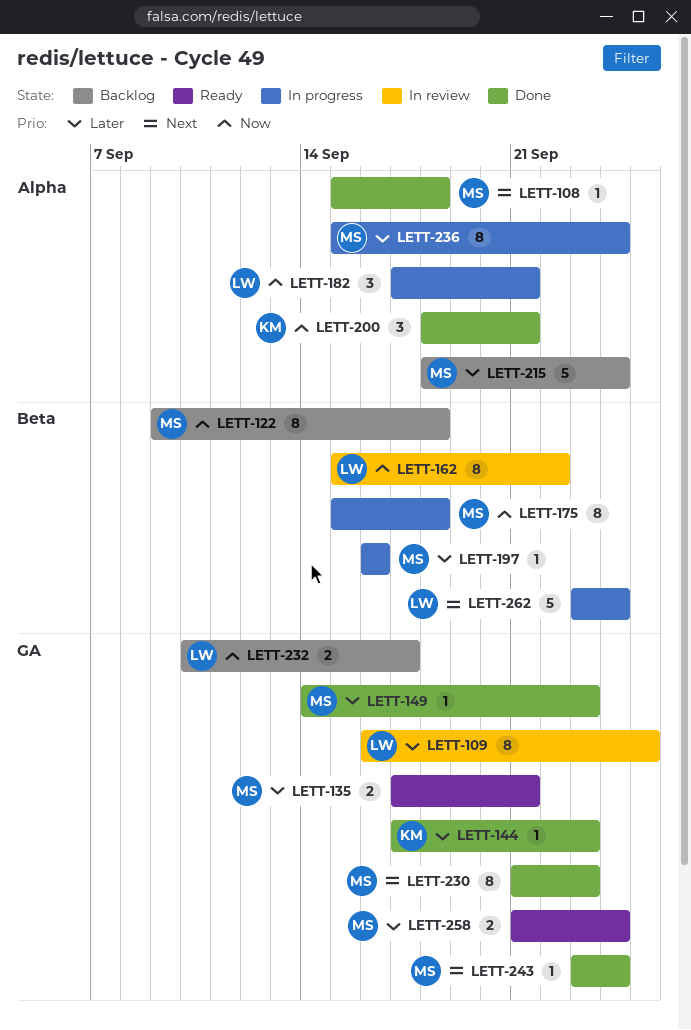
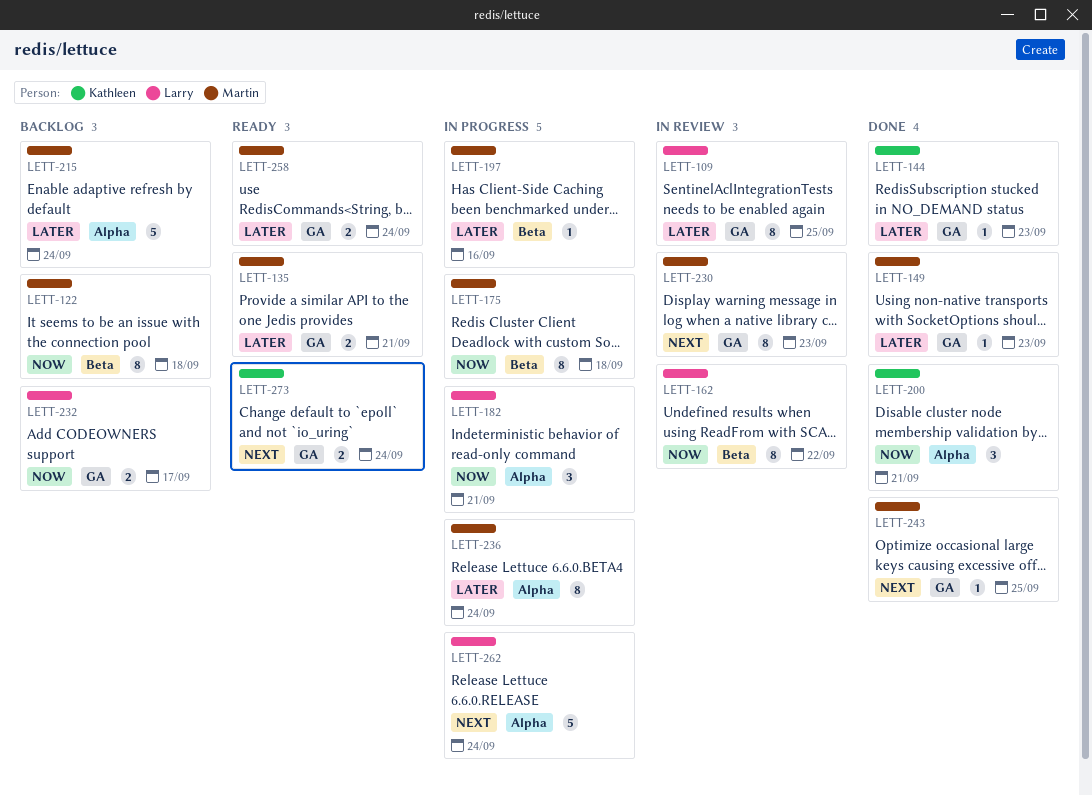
LETT-108: present -> none
LETT-230, status: Done -> In review
LETT-243, due: Sep 24 -> Sep 25
LETT-262, label: Beta -> Alpha
LETT-273: none -> present

